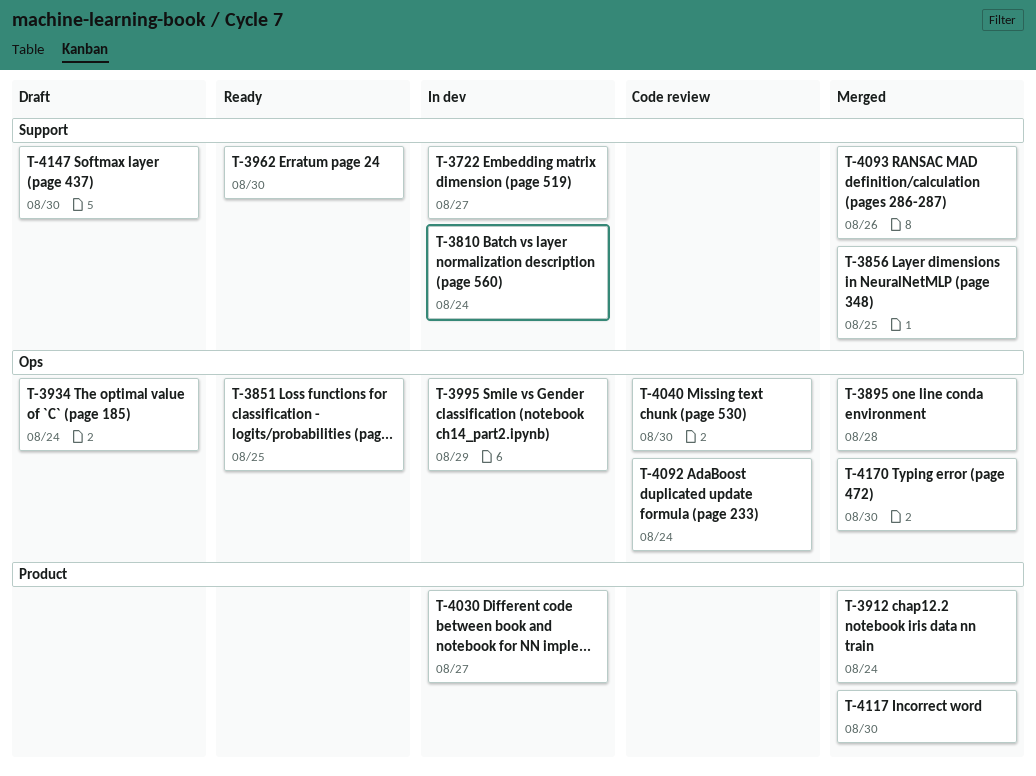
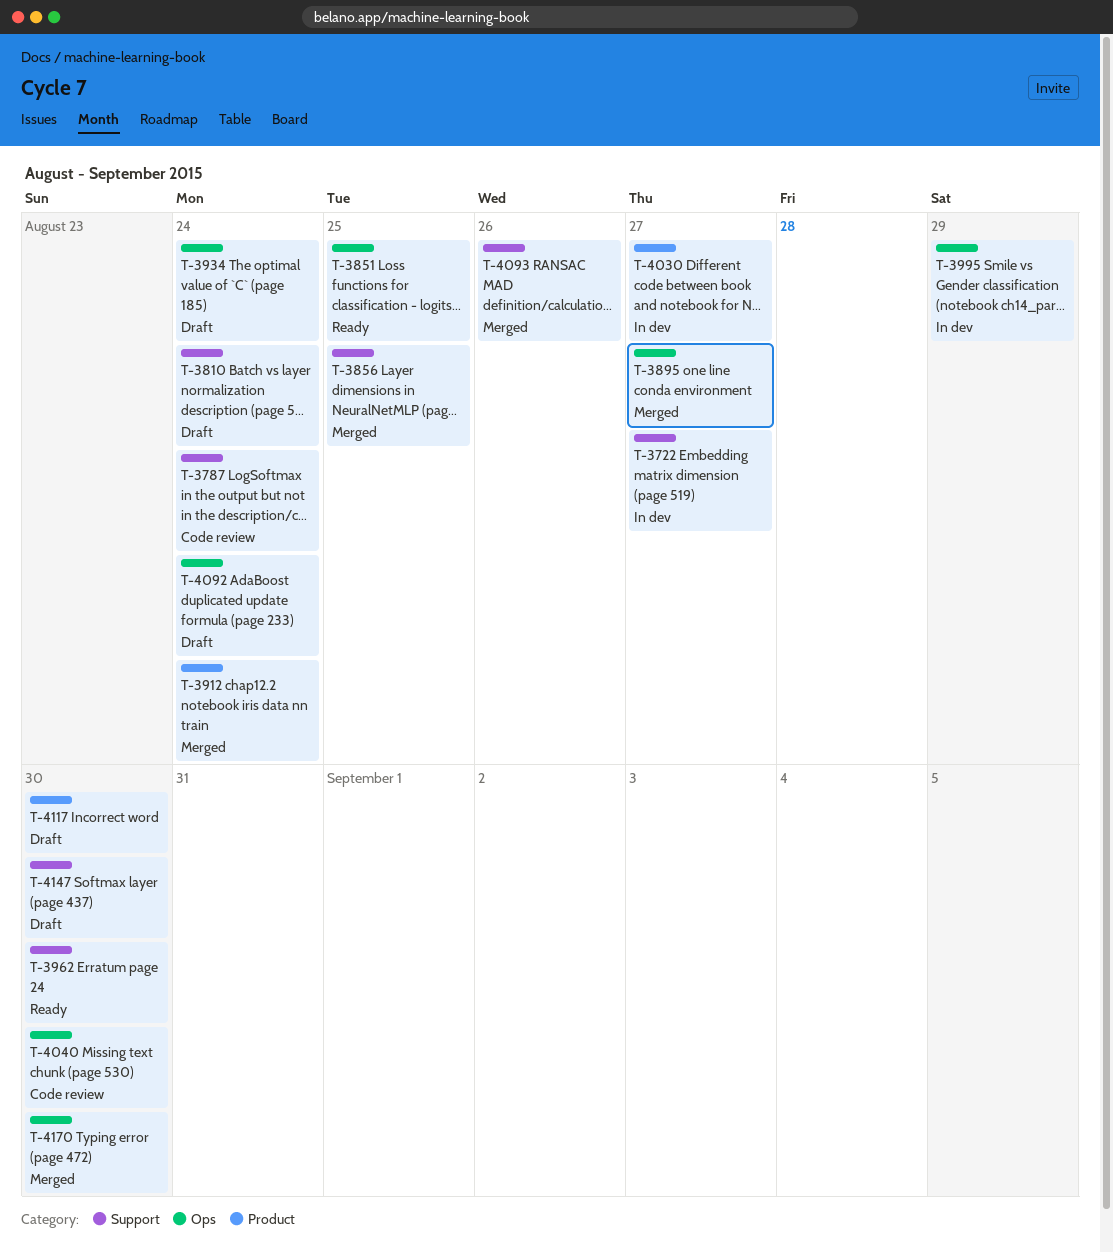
T-3787: none -> present
T-3810, status: In dev -> Draft
T-3895, due: Aug 28 -> Aug 27
T-4092, status: Code review -> Draft
T-4117, status: Merged -> Draft

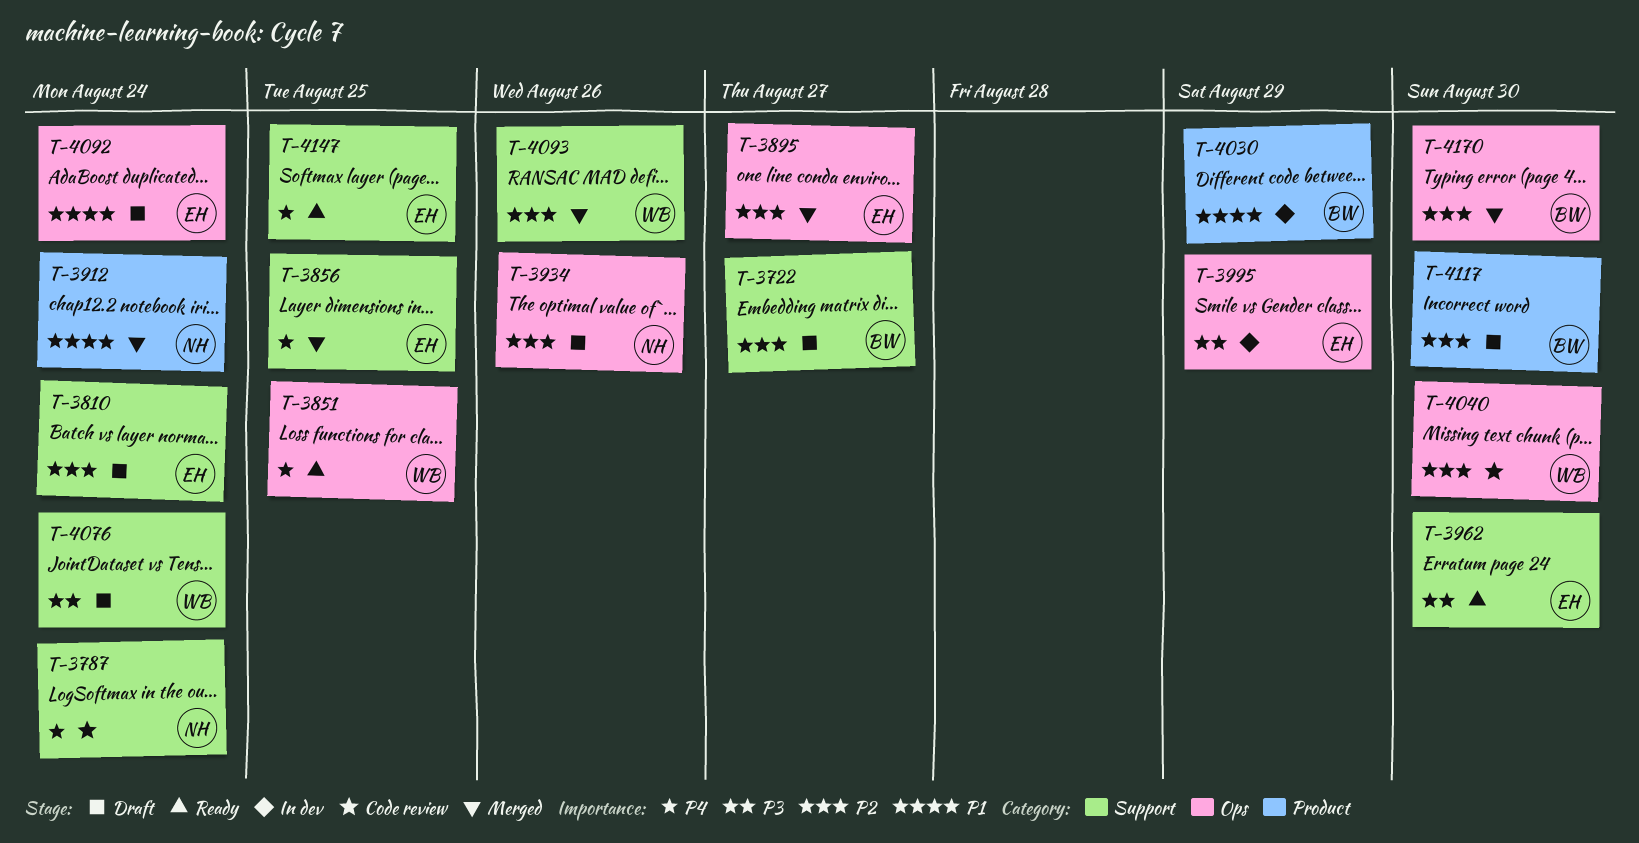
T-3722, status: In dev -> Draft
T-3934, due: Aug 24 -> Aug 26
T-4030, due: Aug 27 -> Aug 29
T-4076: none -> present
T-4147, status: Draft -> Ready
T-4147, due: Aug 30 -> Aug 25

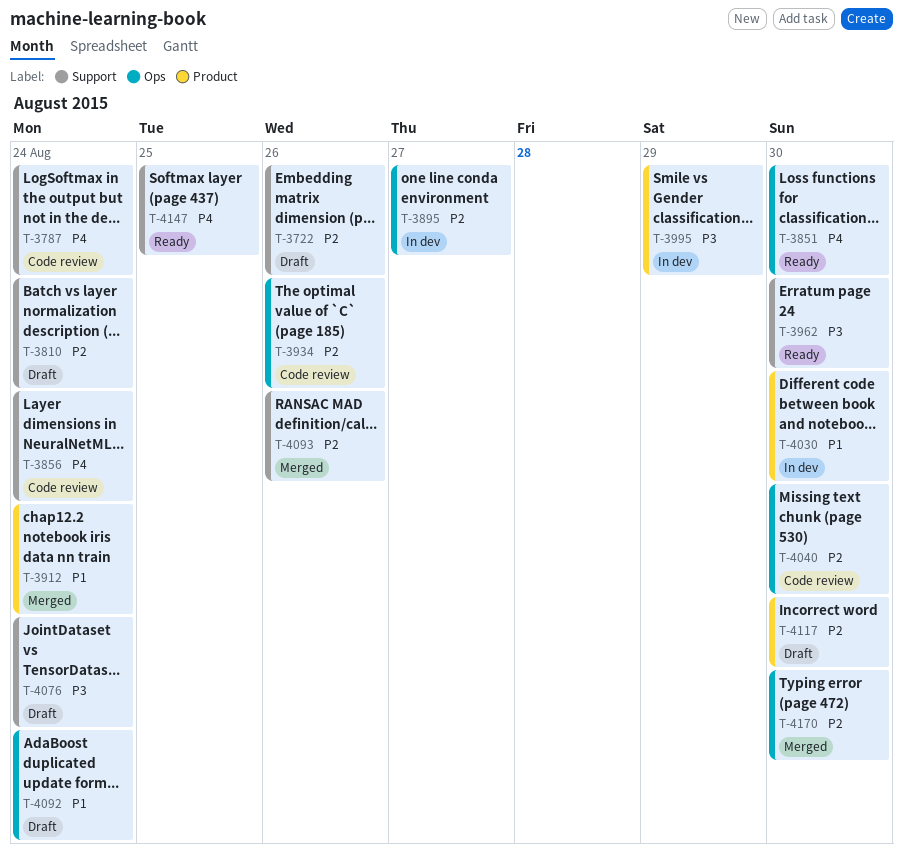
T-3722, due: Aug 27 -> Aug 26
T-3851, due: Aug 25 -> Aug 30
T-3856, status: Merged -> Code review
T-3856, due: Aug 25 -> Aug 24
T-3895, status: Merged -> In dev
T-3934, status: Draft -> Code review
T-3995, label: Ops -> Product
T-4030, due: Aug 29 -> Aug 30

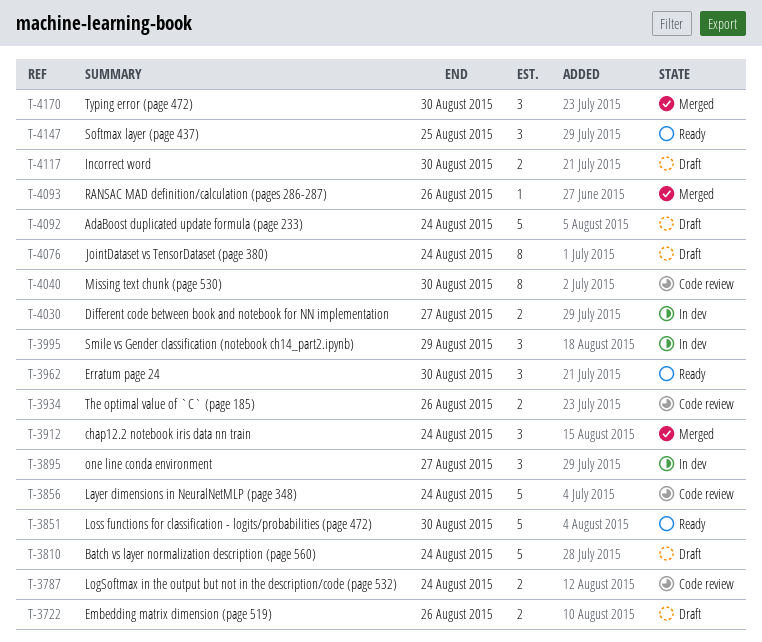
T-4030, due: Aug 30 -> Aug 27

